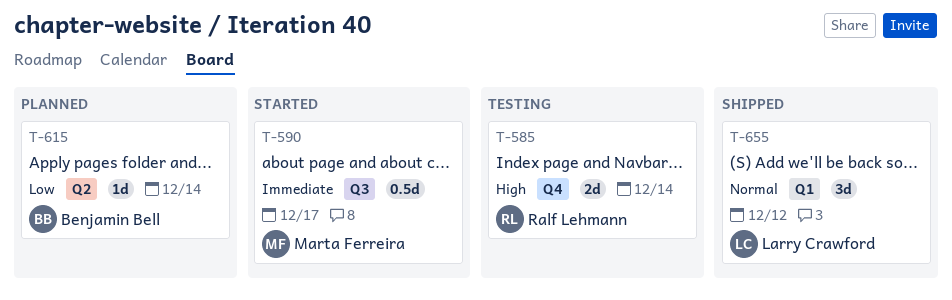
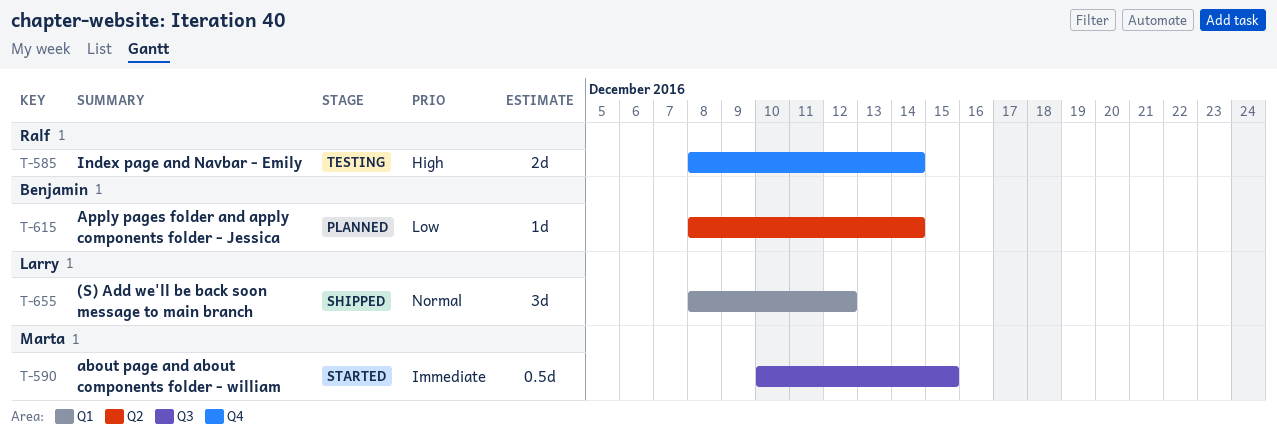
T-590, due: Dec 17 -> Dec 15

